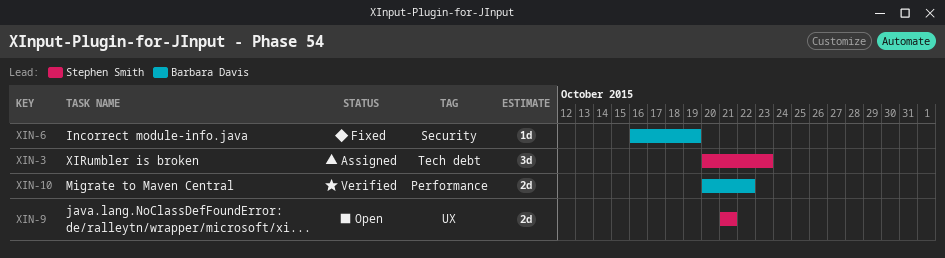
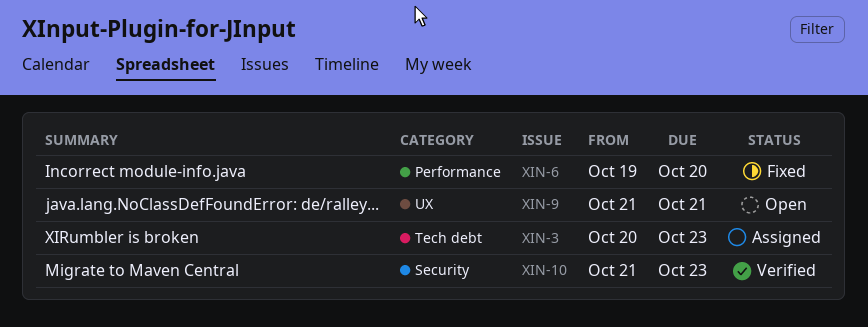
XIN-6, label: Security -> Performance
XIN-6, start: Oct 16 -> Oct 19
XIN-6, due: Oct 19 -> Oct 20
XIN-10, label: Performance -> Security
XIN-10, start: Oct 20 -> Oct 21
XIN-10, due: Oct 22 -> Oct 23

